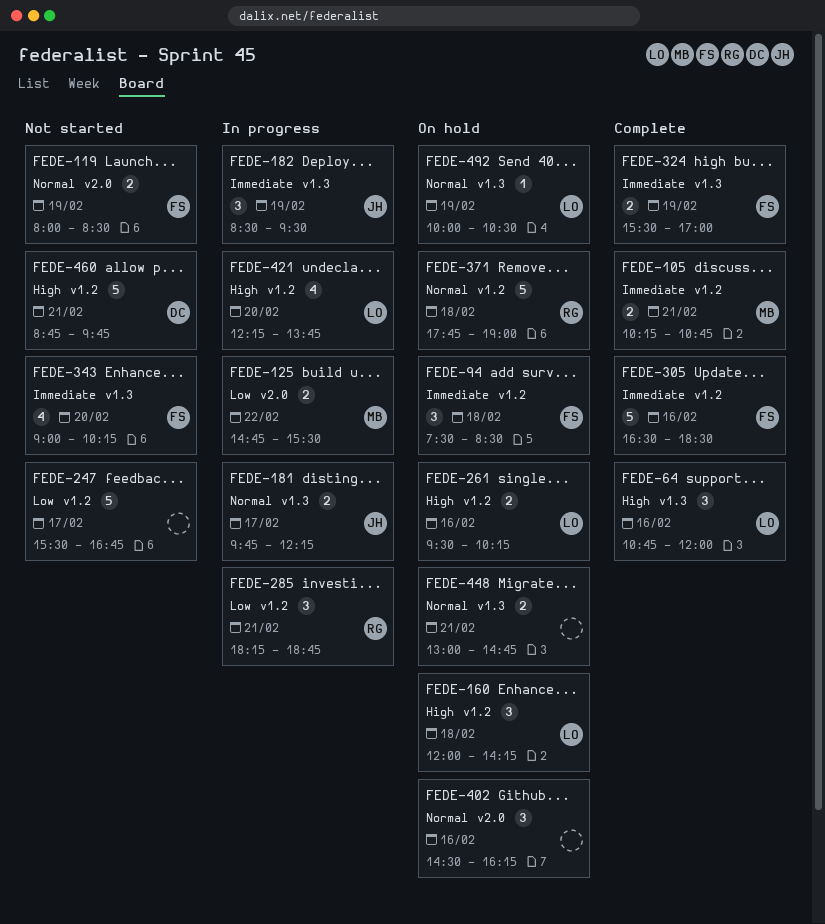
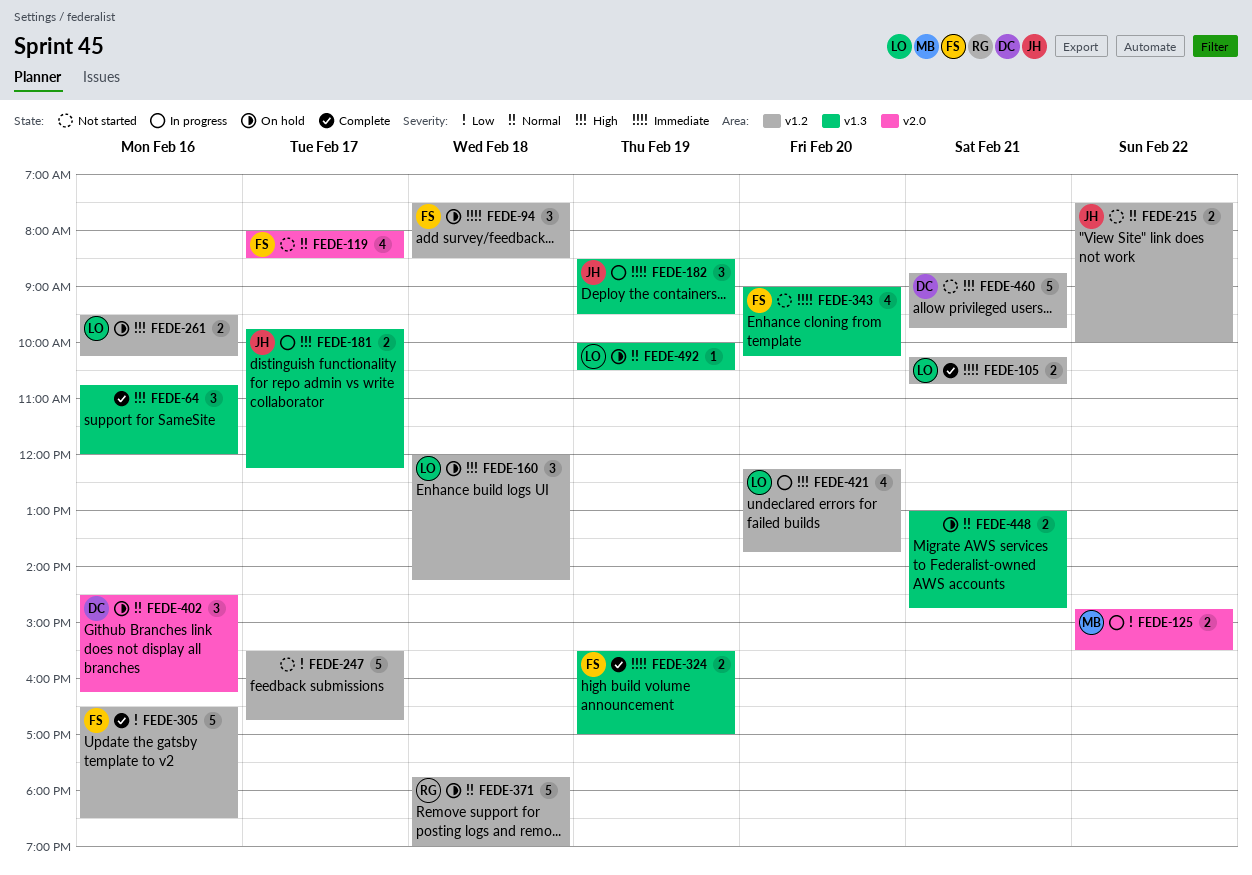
FEDE-64, owner: LO -> none
FEDE-105, owner: MB -> LO
FEDE-119, estimate: 2 -> 4
FEDE-119, day: Feb 19 -> Feb 17
FEDE-181, priority: Normal -> High
FEDE-215: none -> present
FEDE-285: present -> none
FEDE-305, priority: Immediate -> Low
FEDE-402, owner: none -> DC

